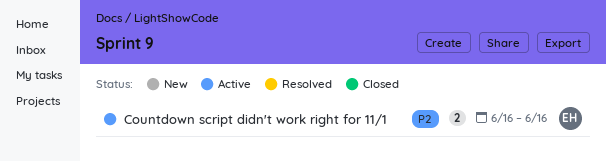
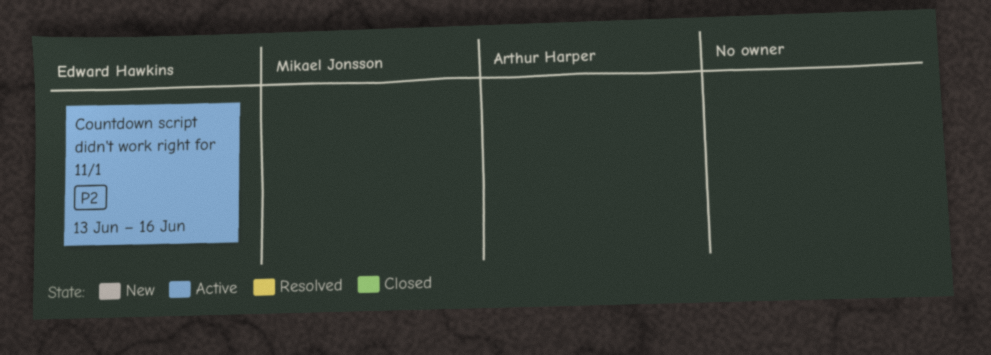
Countdown script didn't work right for 11/1, start: Jun 16 -> Jun 13

